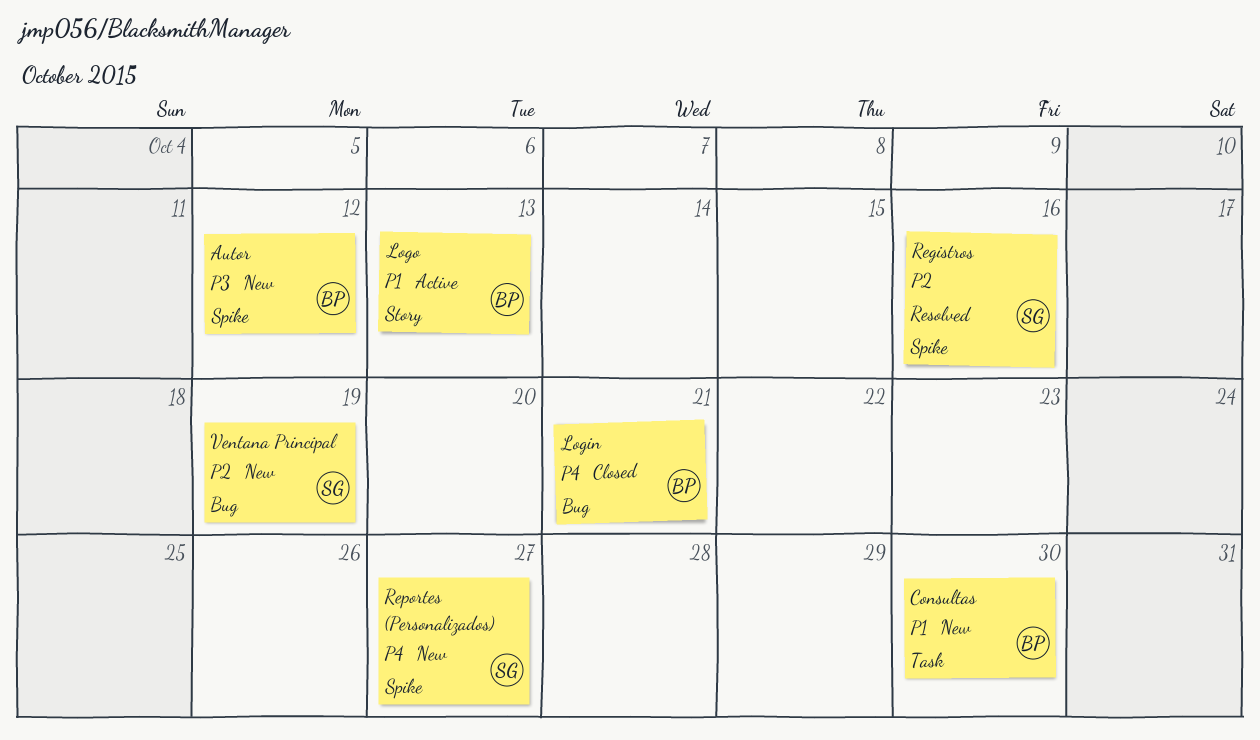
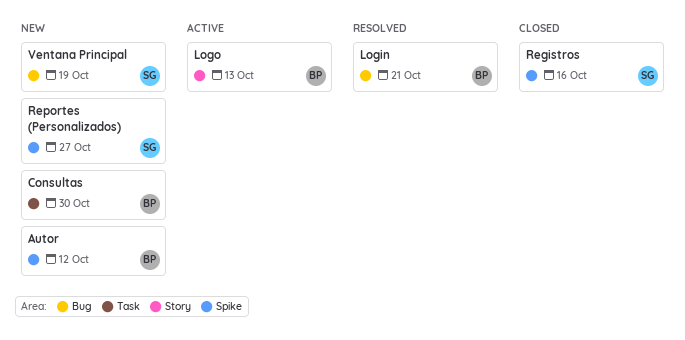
Login, status: Closed -> Resolved
Registros, status: Resolved -> Closed

